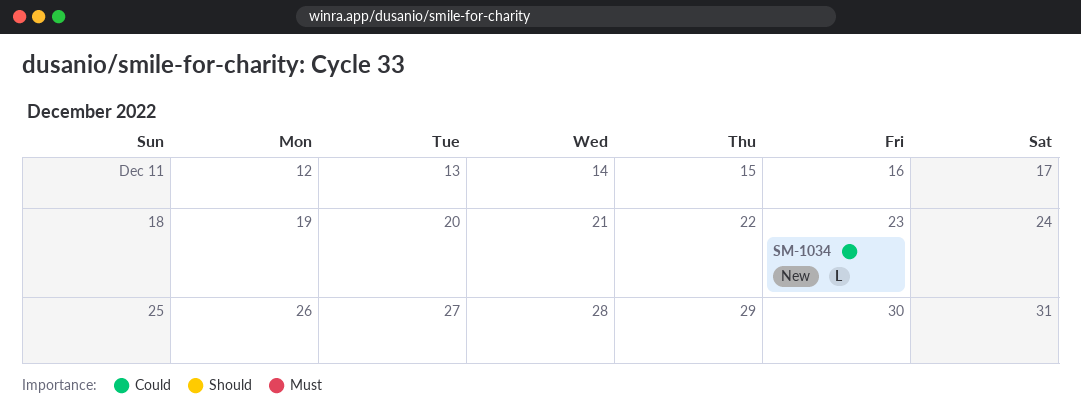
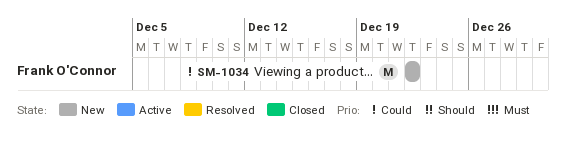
SM-1034, estimate: L -> M
SM-1034, due: Dec 23 -> Dec 22

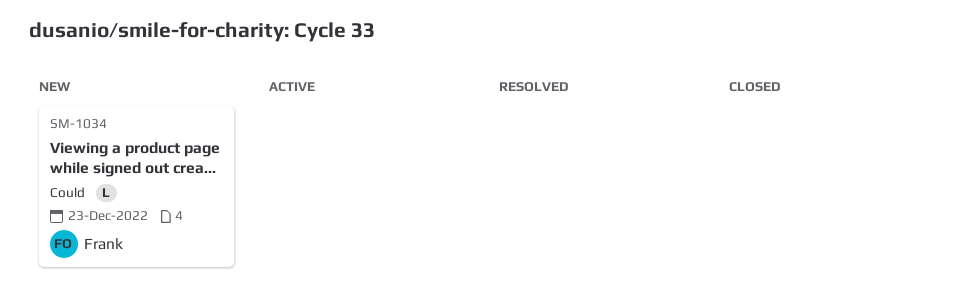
SM-1034, estimate: M -> L
SM-1034, due: Dec 22 -> Dec 23

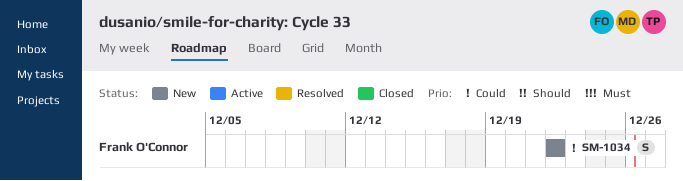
SM-1034, estimate: L -> S
SM-1034, due: Dec 23 -> Dec 22

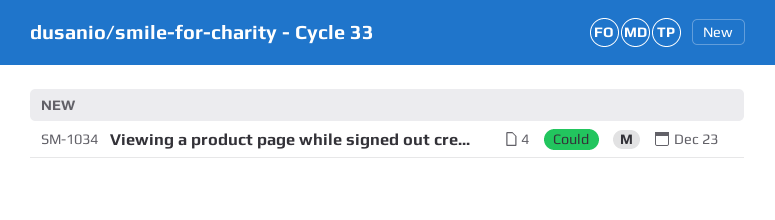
SM-1034, estimate: S -> M
SM-1034, due: Dec 22 -> Dec 23

